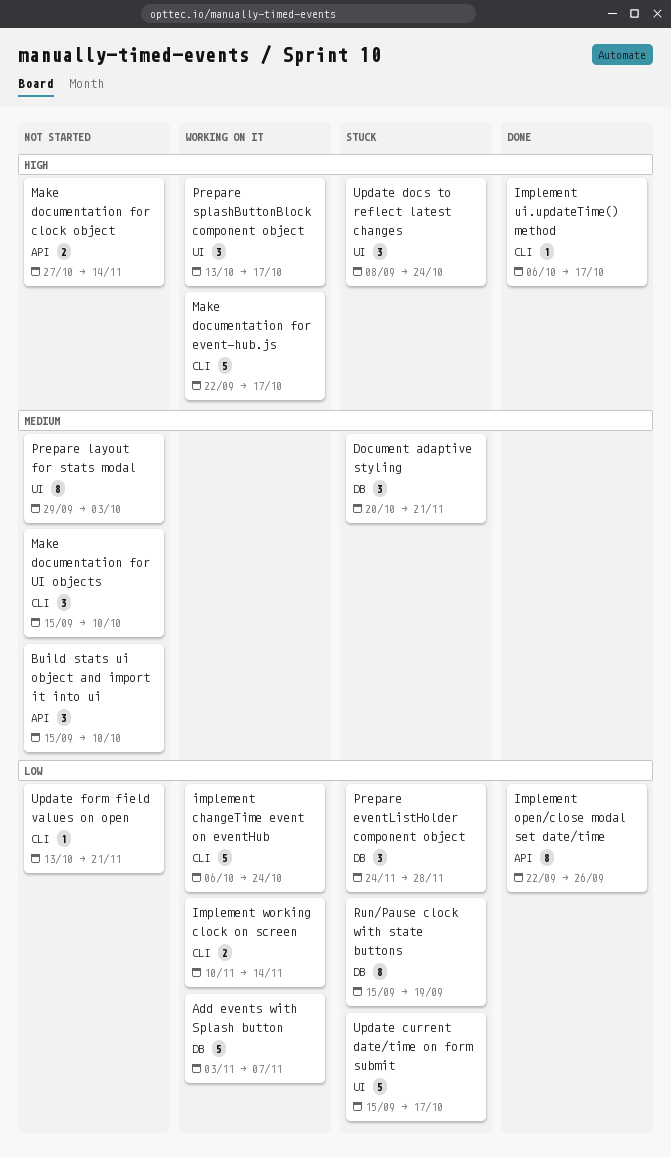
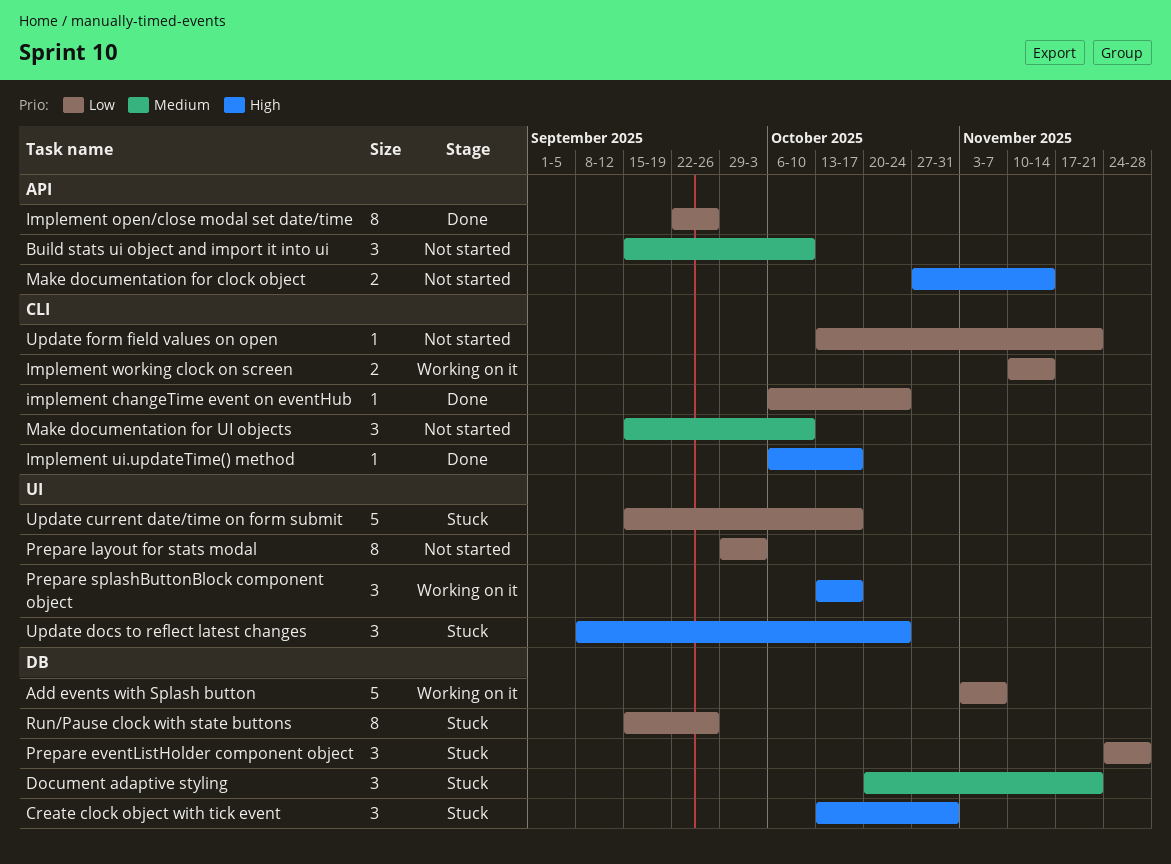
Create clock object with tick event: none -> present
implement changeTime event on eventHub, status: Working on it -> Done
implement changeTime event on eventHub, estimate: 5 -> 1
Make documentation for event-hub.js: present -> none
Prepare layout for stats modal, priority: Medium -> Low
Run/Pause clock with state buttons, due: Sep 19 -> Sep 26

